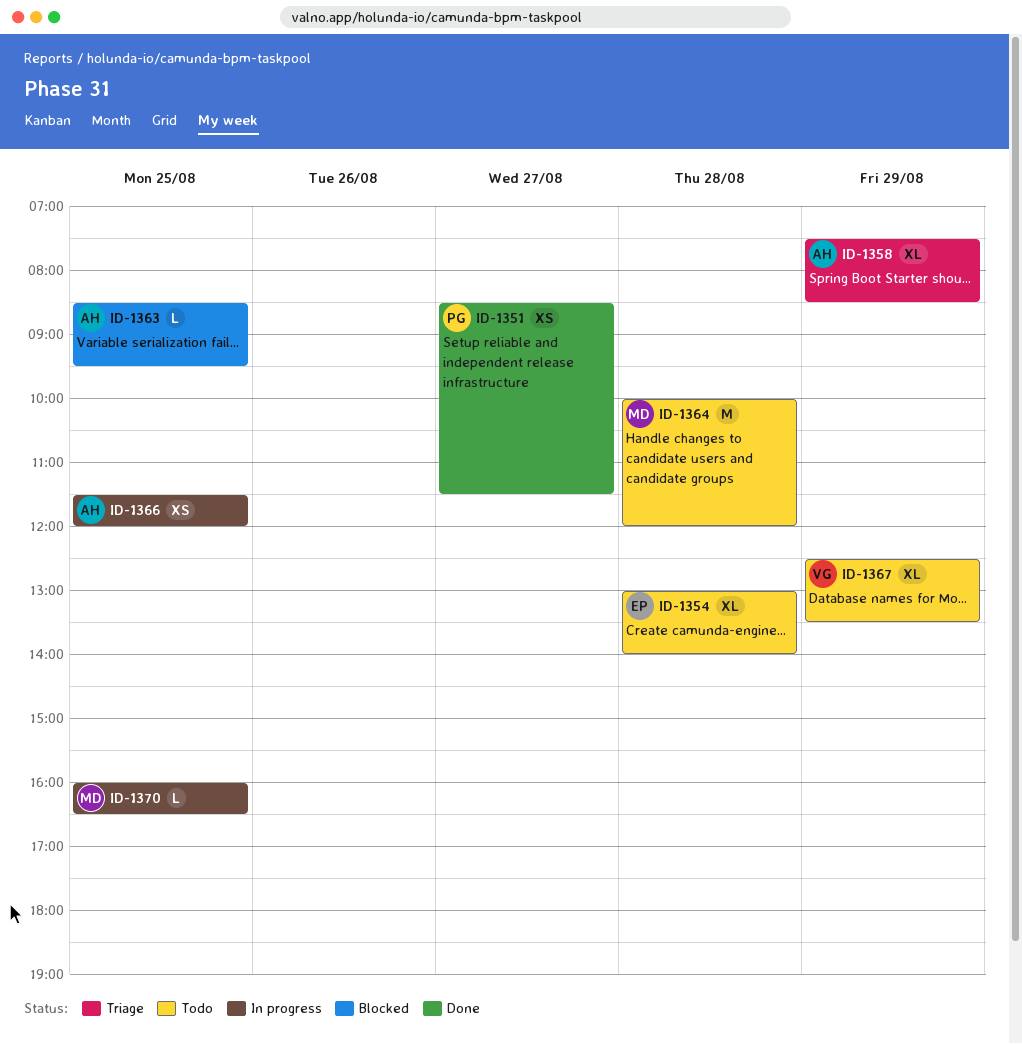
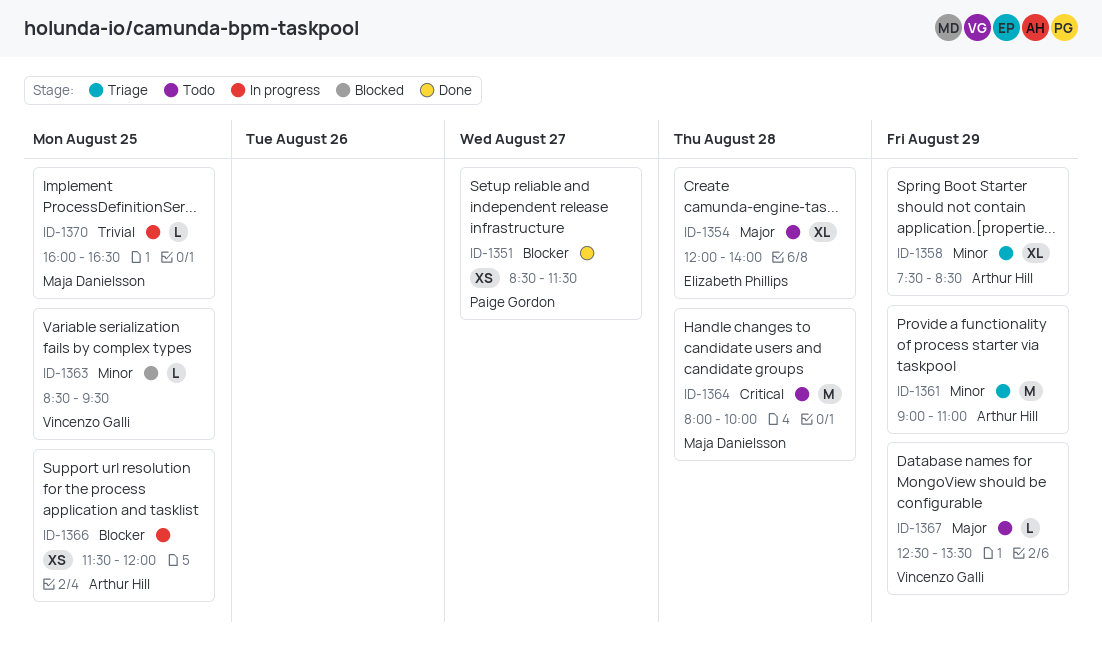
ID-1354, begins: 13:00 -> 12:00
ID-1361: none -> present
ID-1363, owner: Arthur Hill -> Vincenzo Galli
ID-1364, begins: 10:00 -> 08:00
ID-1364, ends: 12:00 -> 10:00
ID-1367, estimate: XL -> L

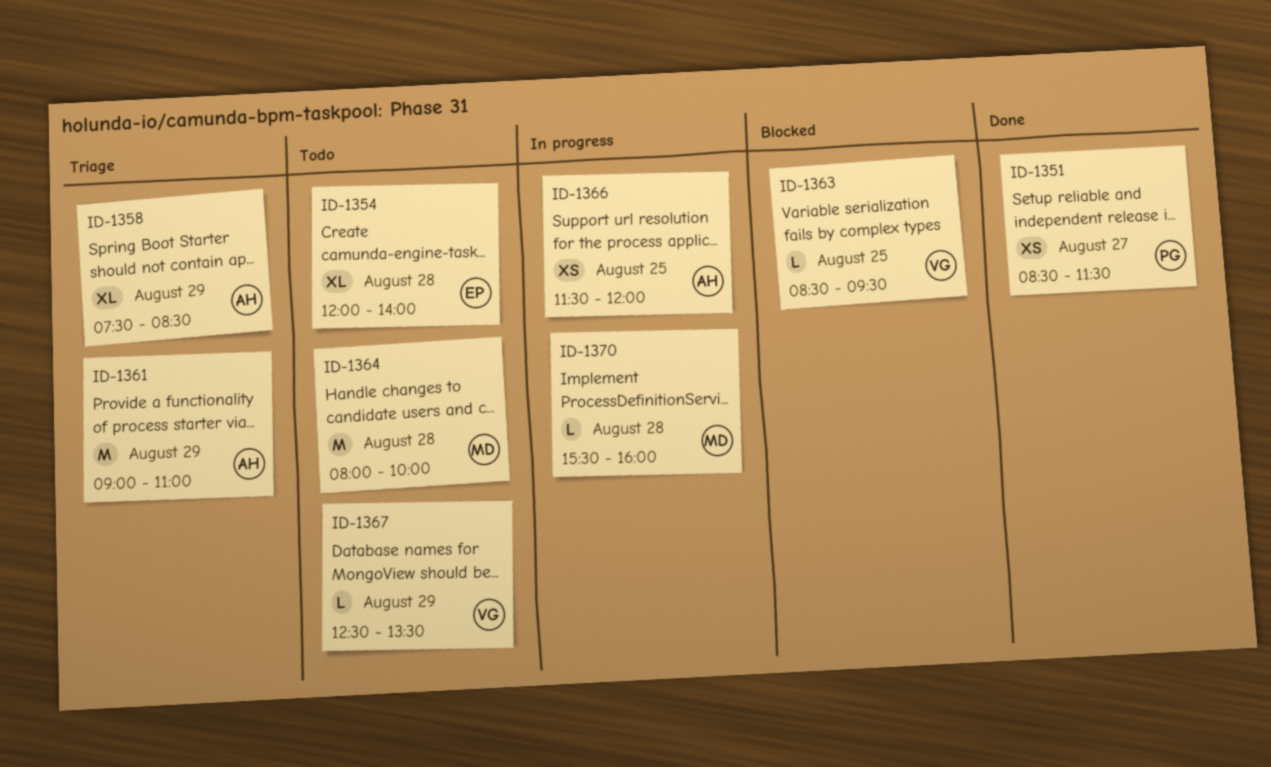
ID-1370, day: Aug 25 -> Aug 28
ID-1370, begins: 16:00 -> 15:30
ID-1370, ends: 16:30 -> 16:00

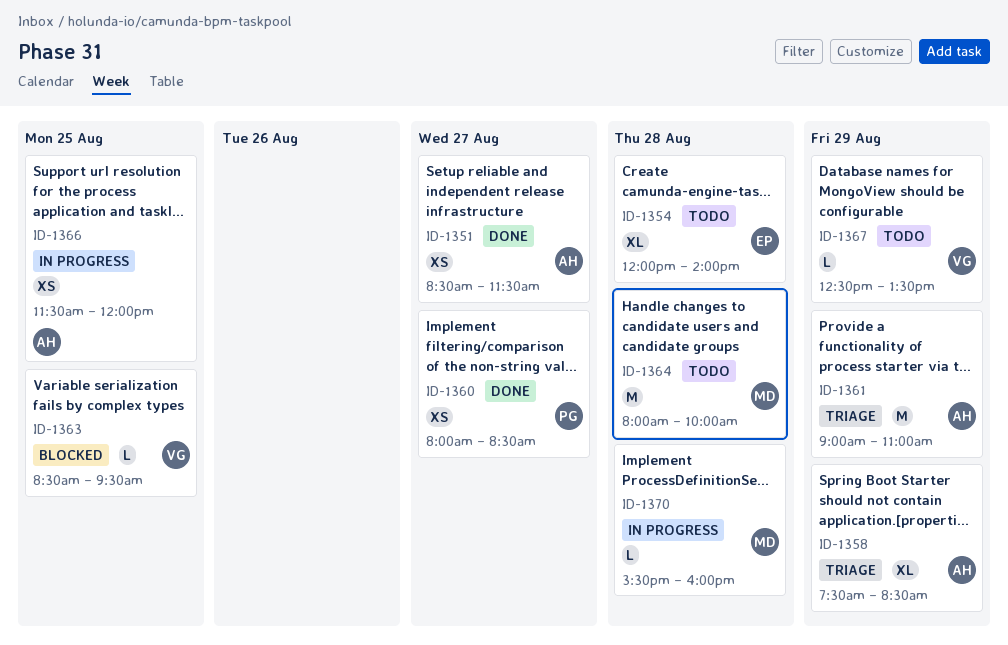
ID-1351, owner: PG -> AH
ID-1360: none -> present

